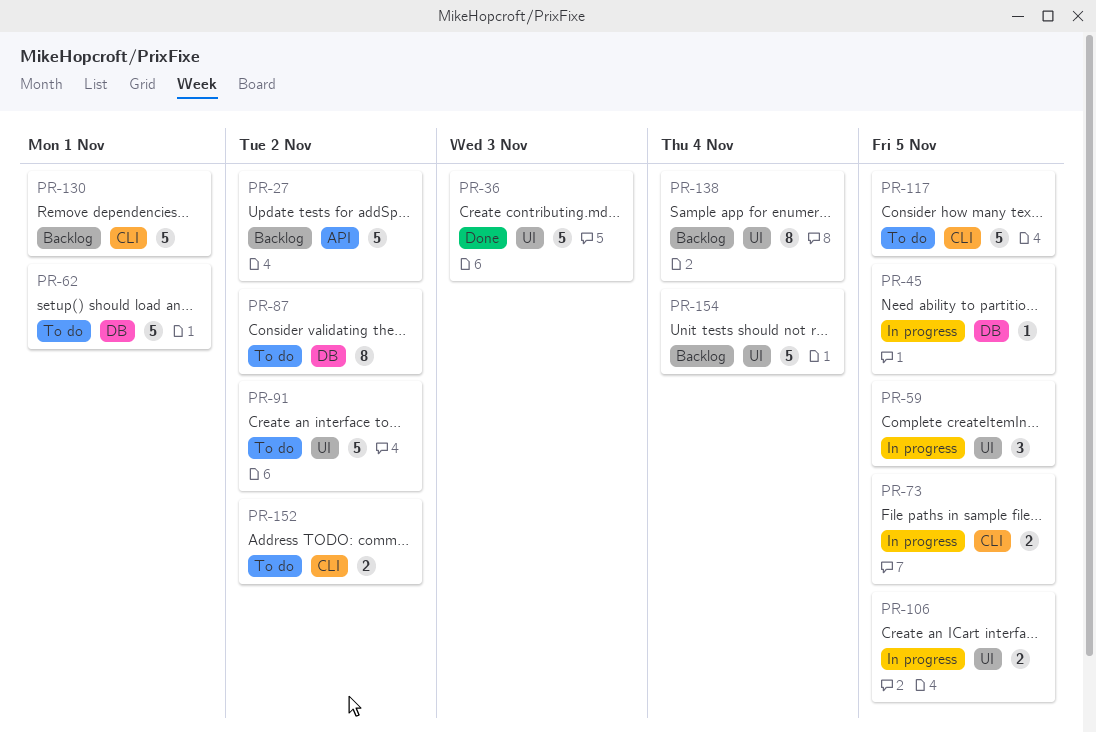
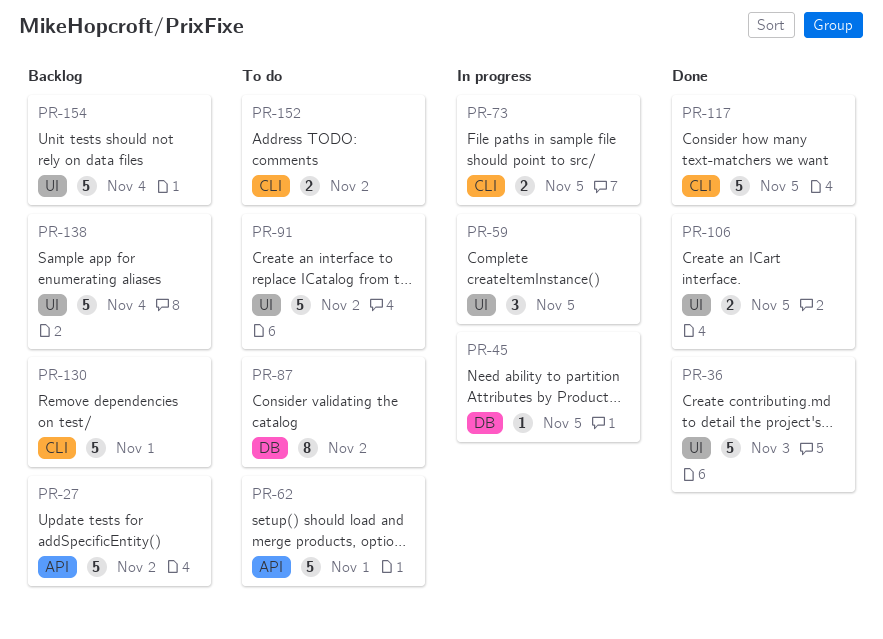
PR-62, label: DB -> API
PR-106, status: In progress -> Done
PR-117, status: To do -> Done
PR-138, estimate: 8 -> 5

